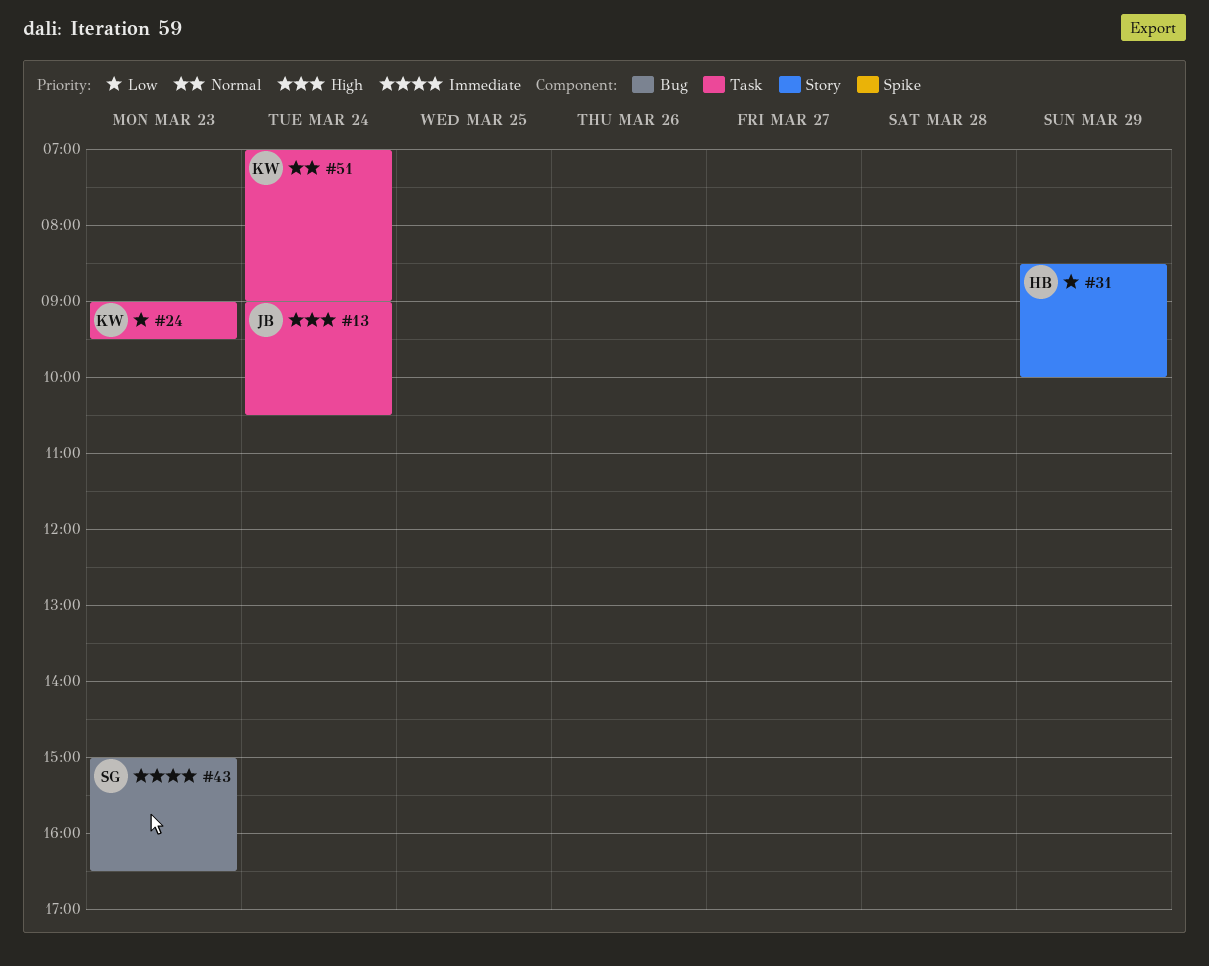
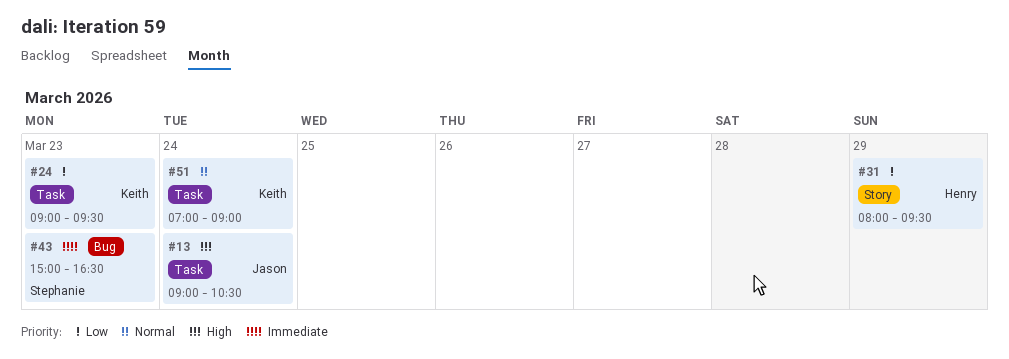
#31, begins: 08:30 -> 08:00
#31, ends: 10:00 -> 09:30

